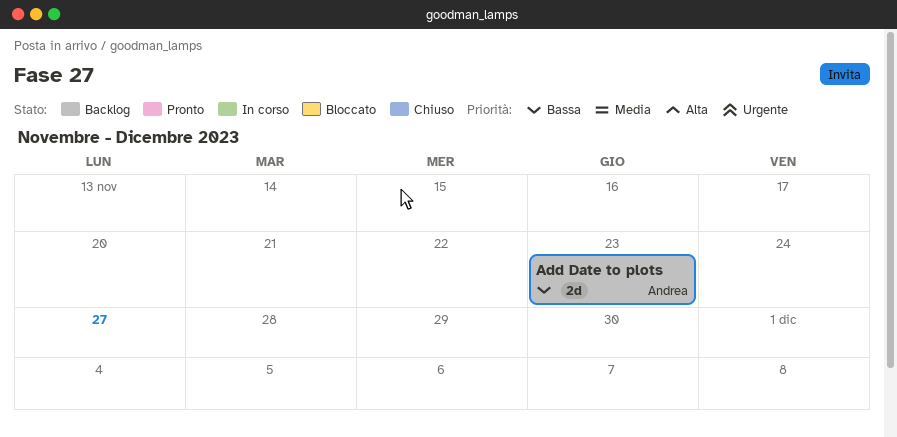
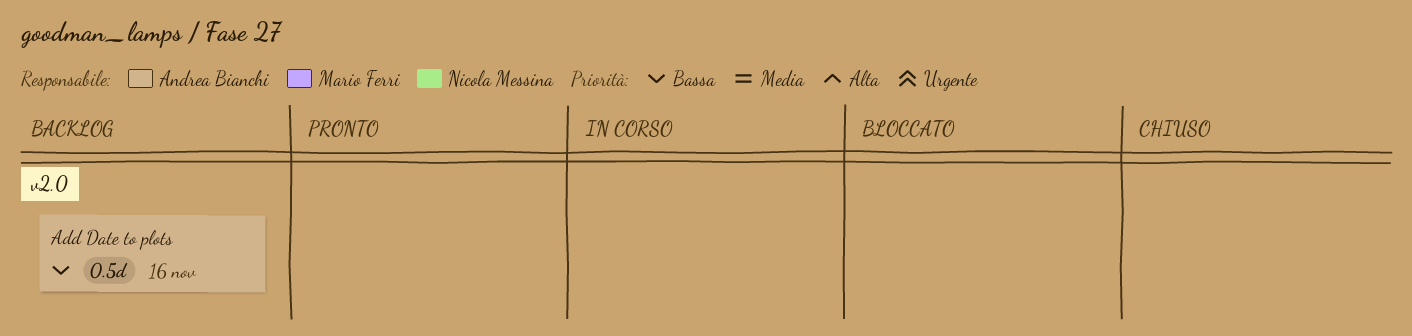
Add Date to plots, estimate: 2d -> 0.5d
Add Date to plots, due: Nov 23 -> Nov 16

